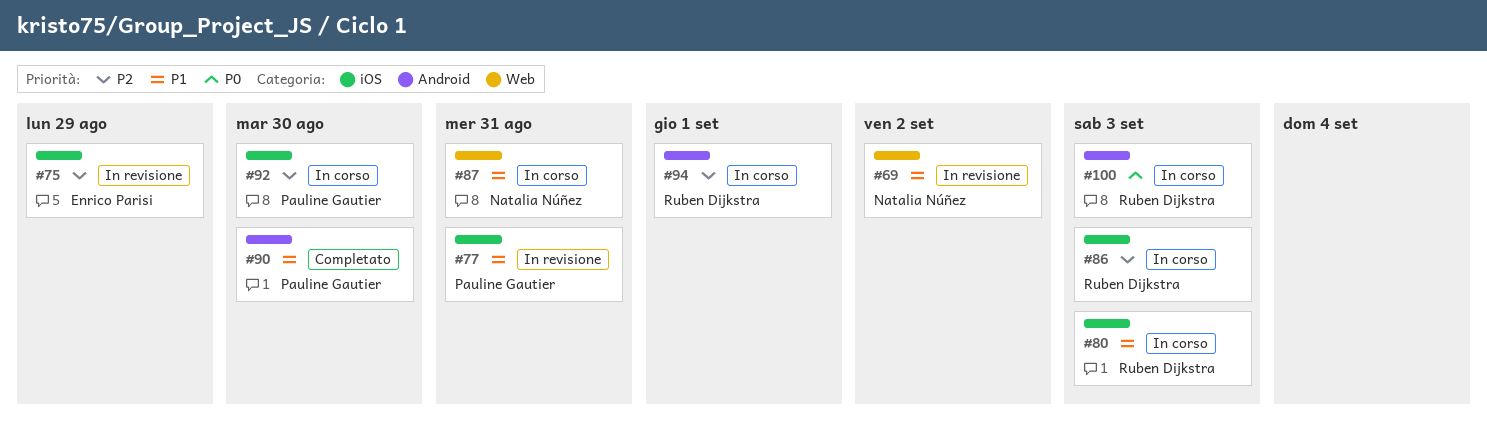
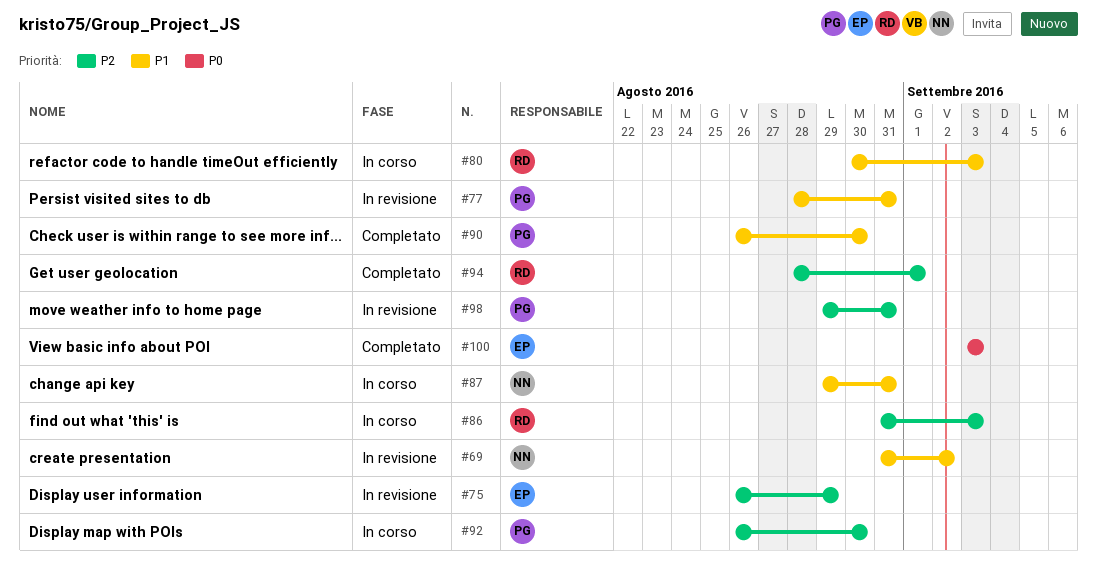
#94, status: In corso -> Completato
#98: none -> present
#100, status: In corso -> Completato
#100, owner: Ruben Dijkstra -> Enrico Parisi

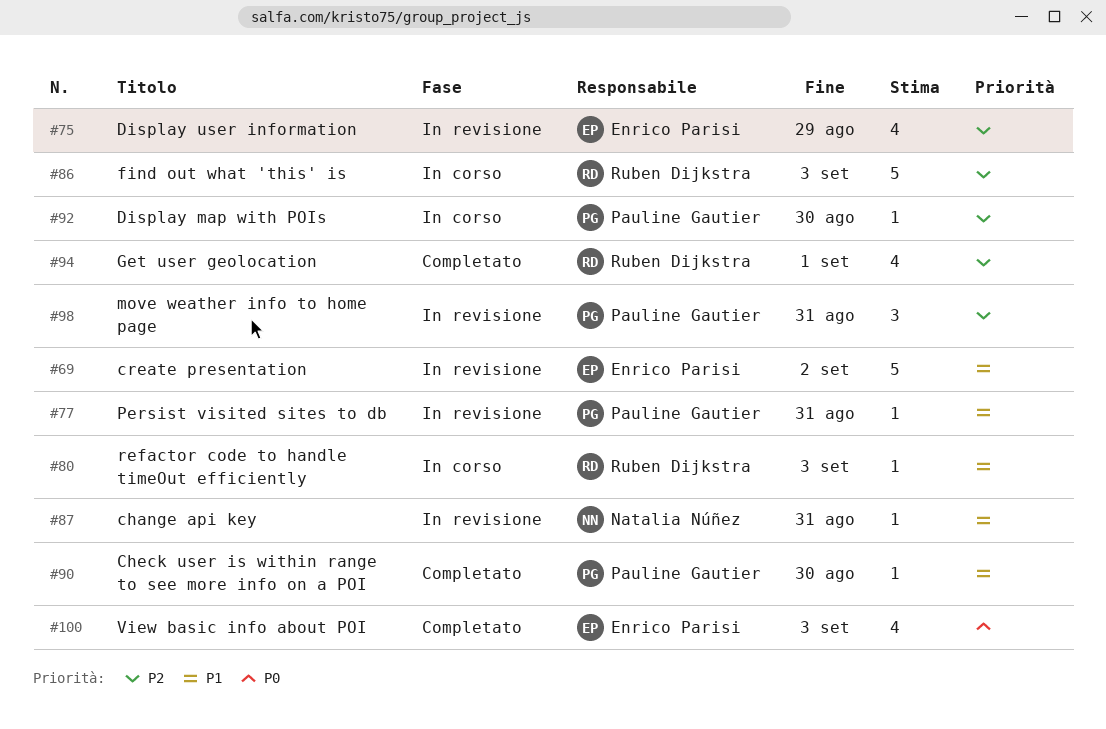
#69, owner: Natalia Núñez -> Enrico Parisi
#87, status: In corso -> In revisione

